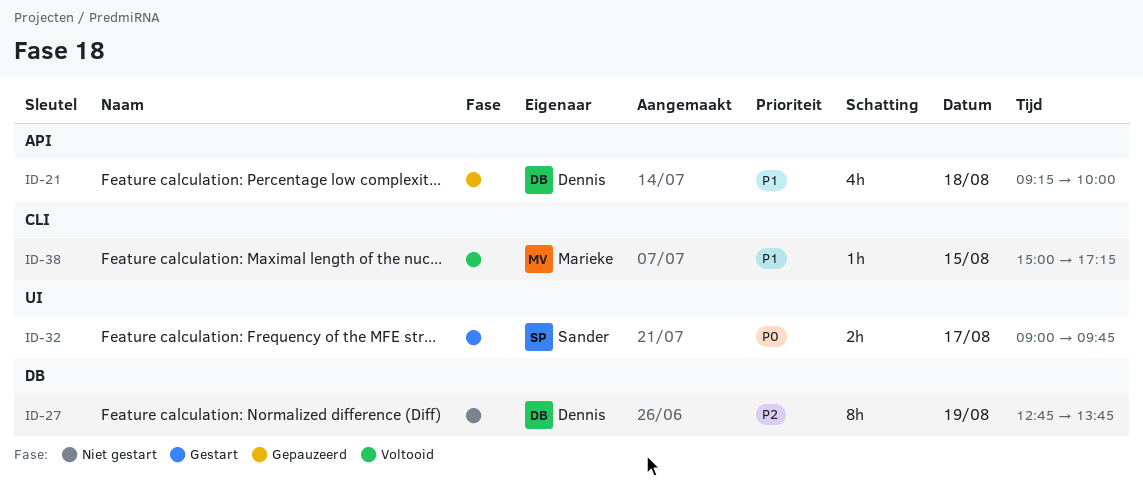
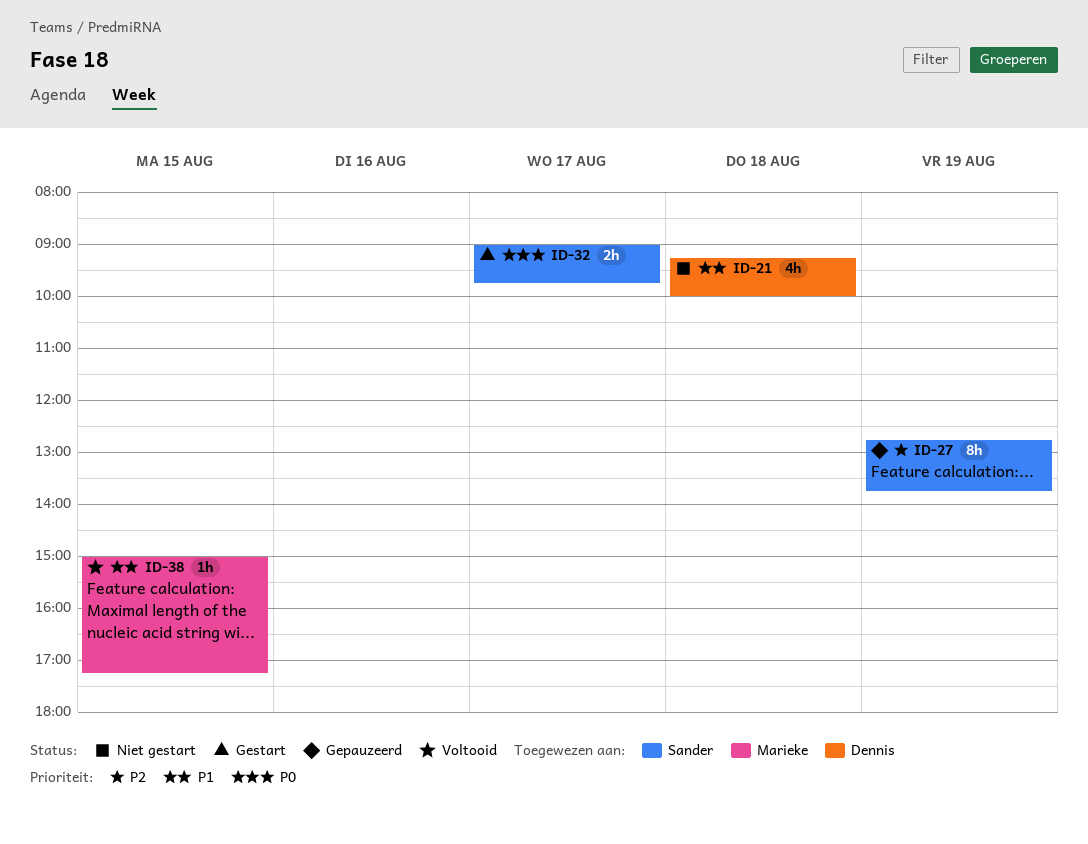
ID-21, status: Gepauzeerd -> Niet gestart
ID-27, status: Niet gestart -> Gepauzeerd
ID-27, owner: Dennis -> Sander

